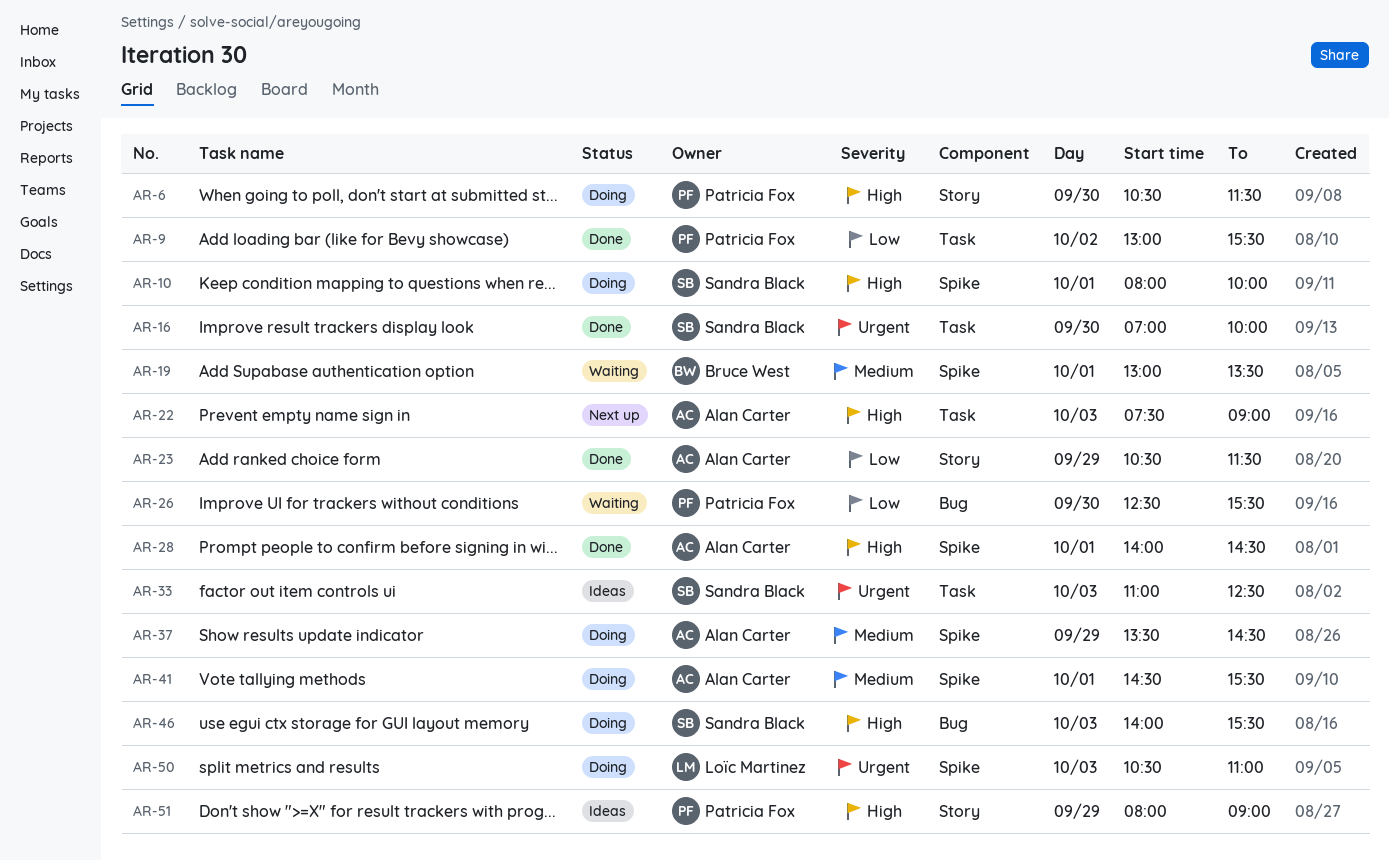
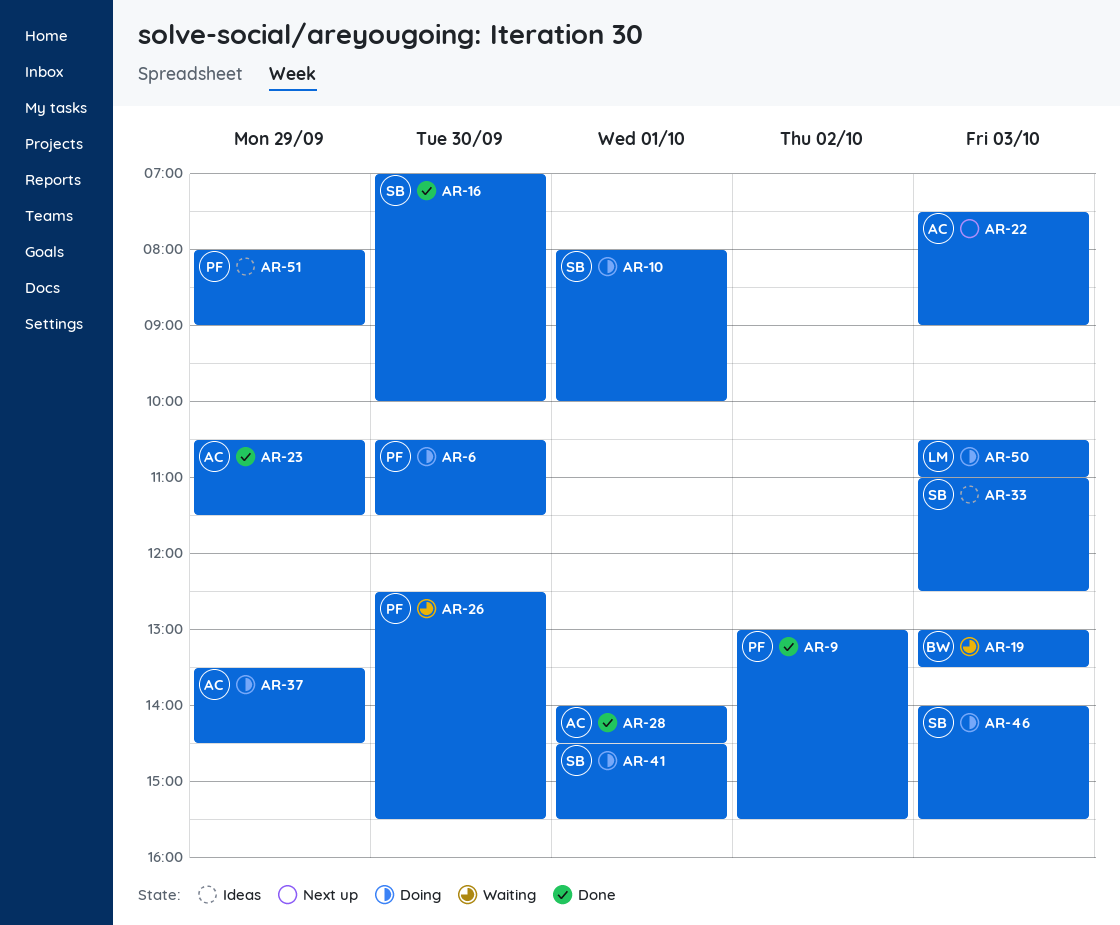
AR-19, day: Oct 1 -> Oct 3
AR-41, owner: Alan Carter -> Sandra Black

